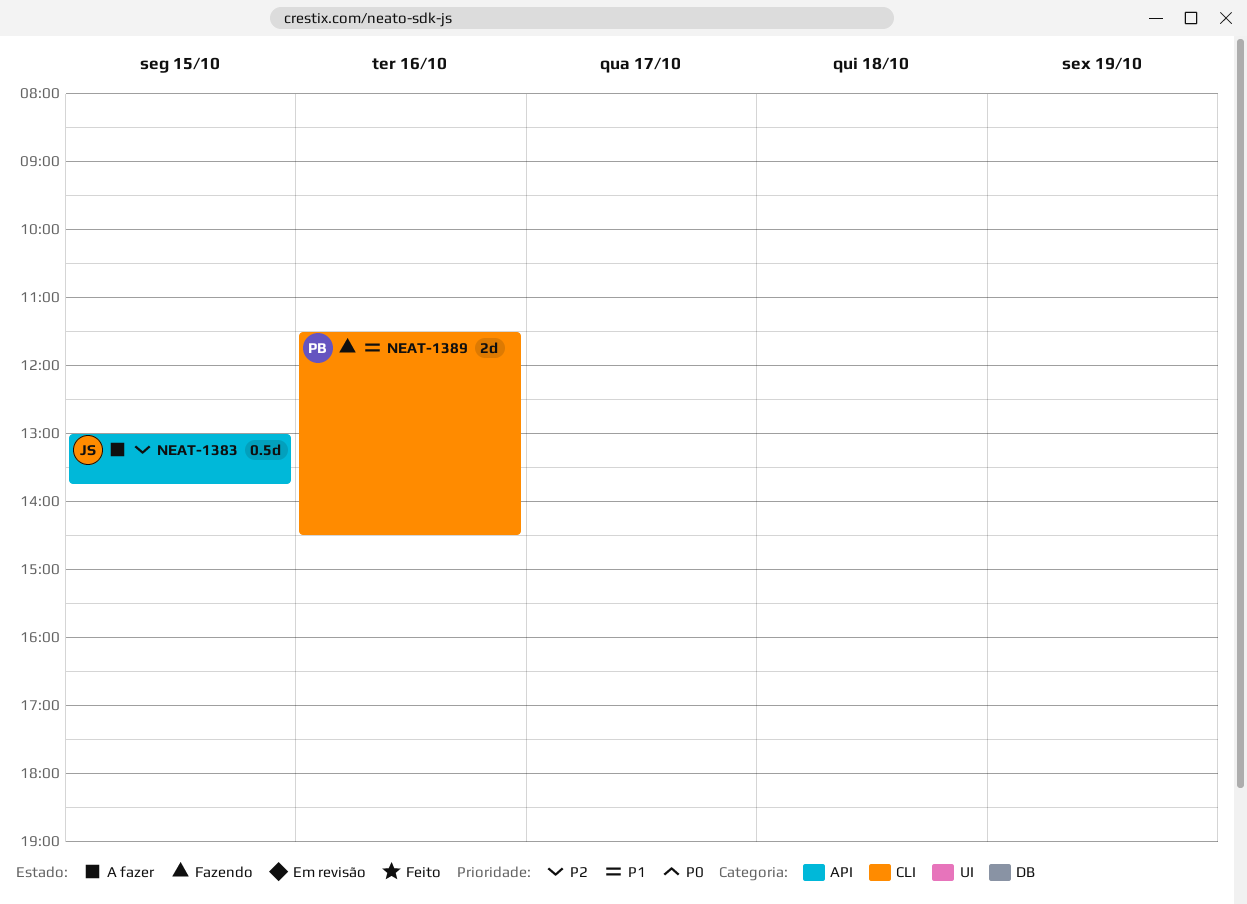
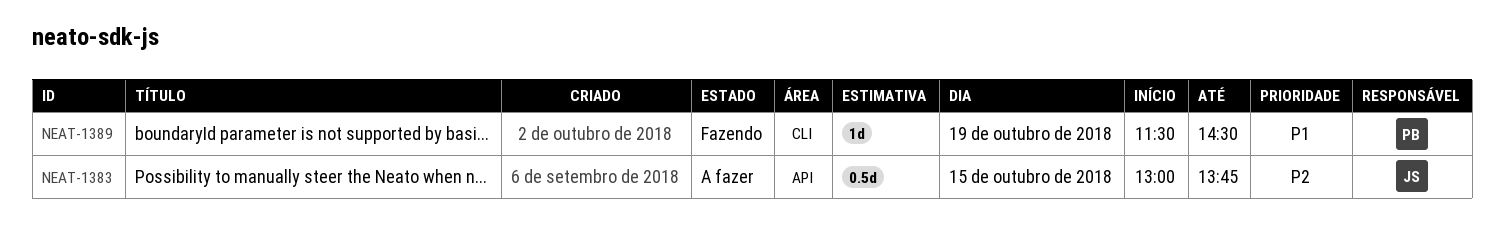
NEAT-1389, estimate: 2d -> 1d
NEAT-1389, day: Oct 16 -> Oct 19

